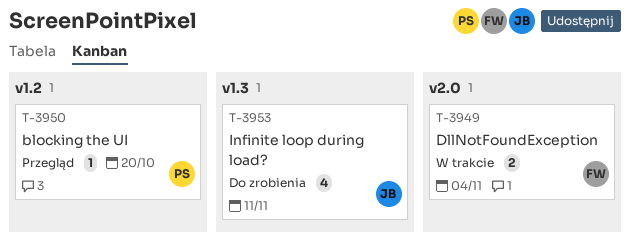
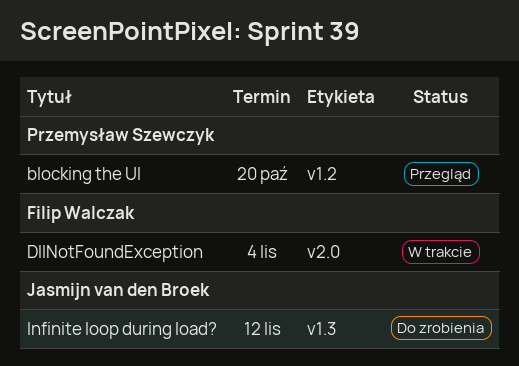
Infinite loop during load?, due: Nov 11 -> Nov 12

